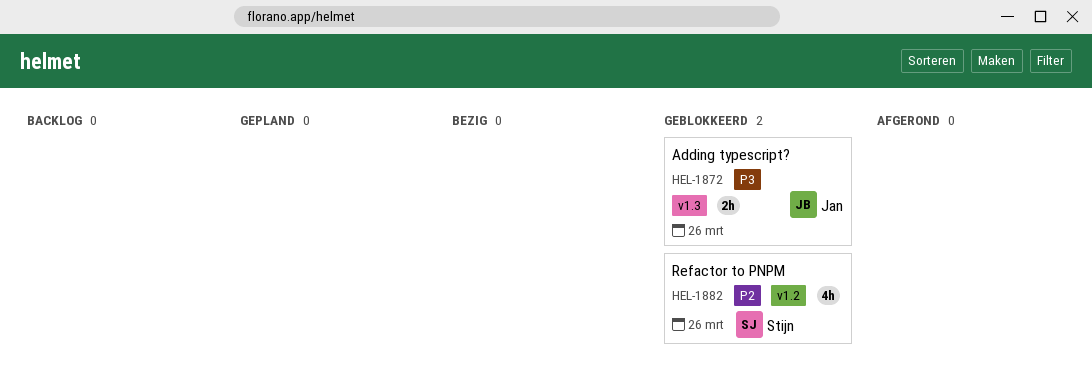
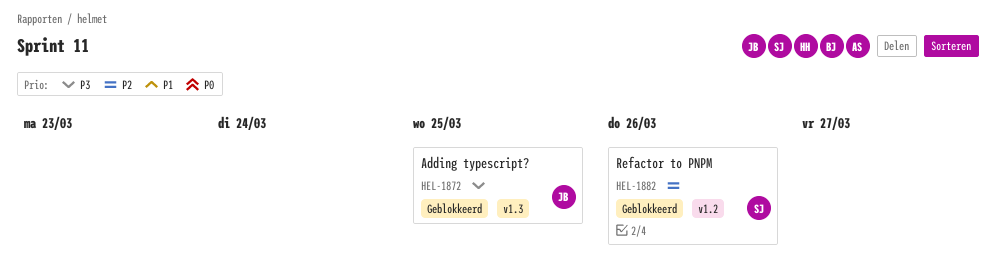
HEL-1872, due: Mar 26 -> Mar 25

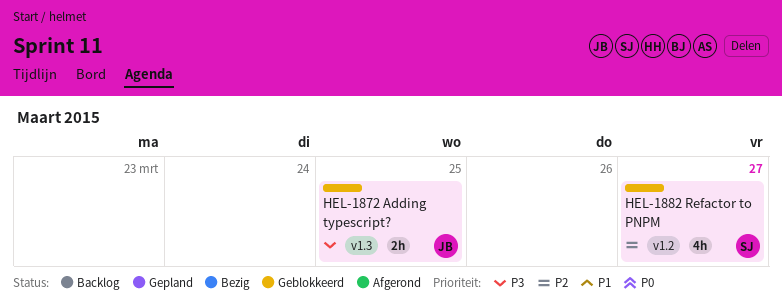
HEL-1882, due: Mar 26 -> Mar 27

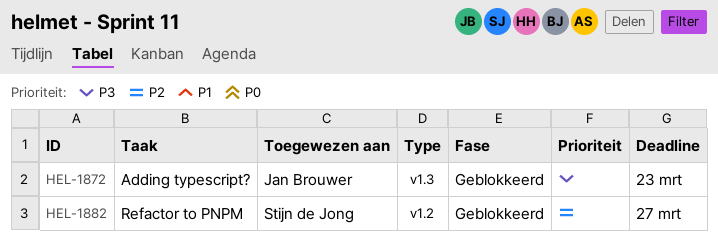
HEL-1872, due: Mar 25 -> Mar 23

